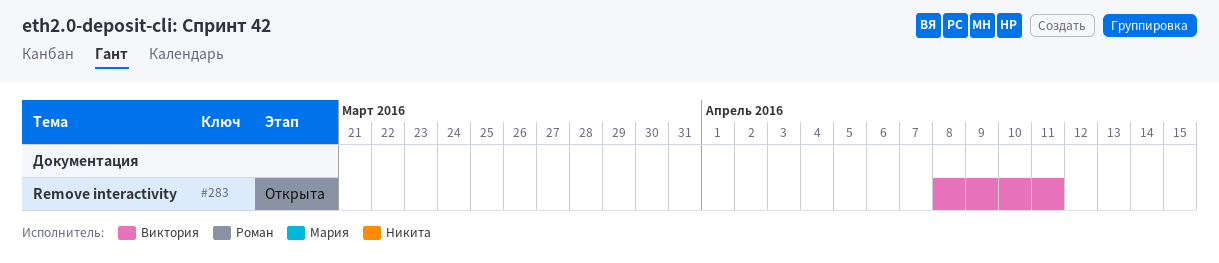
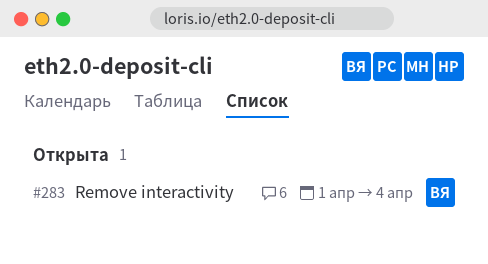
#283, start: Apr 8 -> Apr 1
#283, due: Apr 11 -> Apr 4

